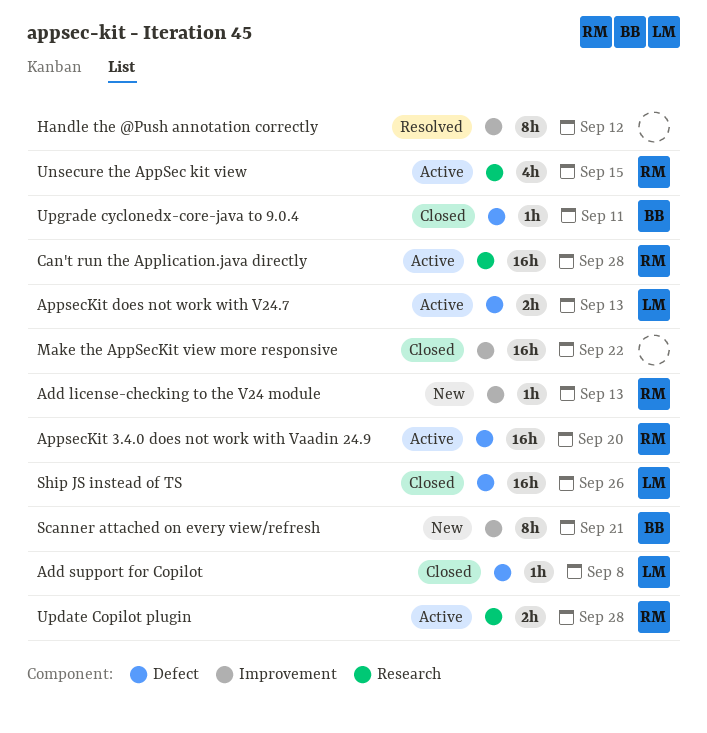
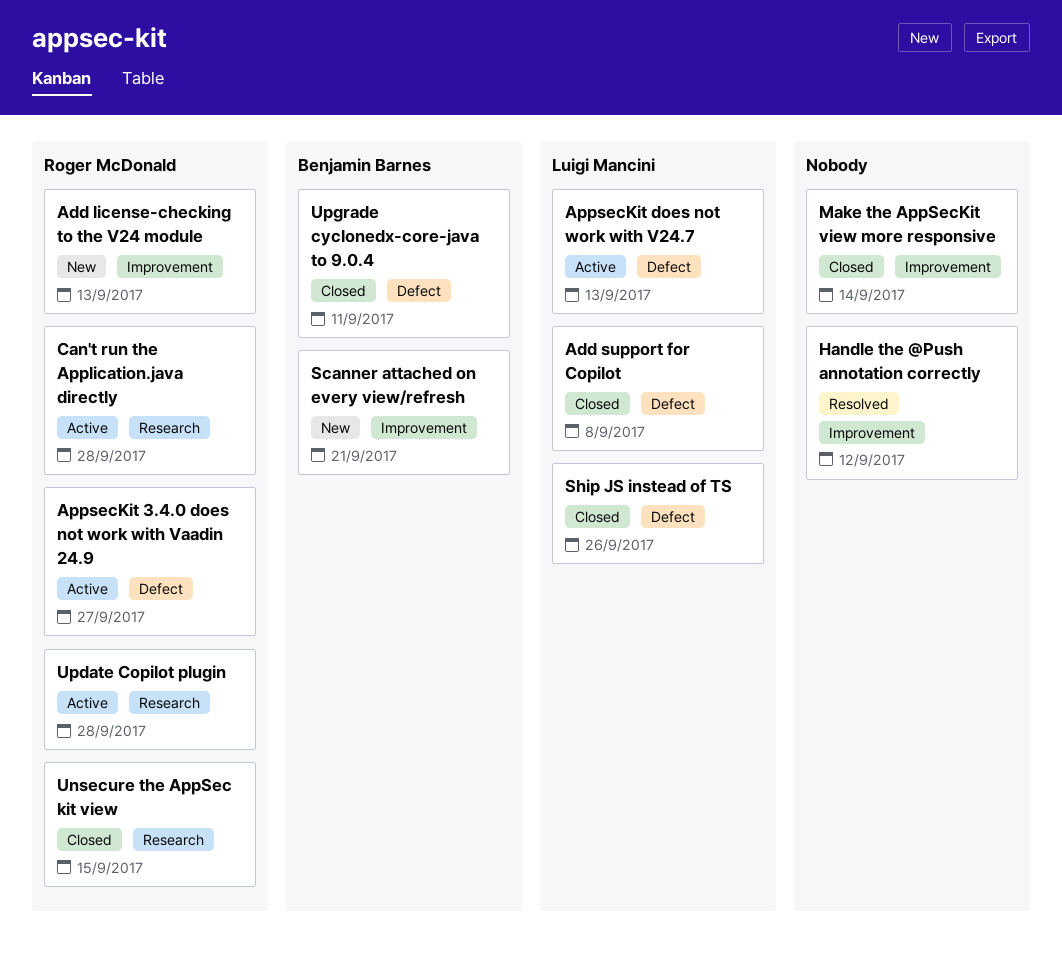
AppsecKit 3.4.0 does not work with Vaadin 24.9, due: Sep 20 -> Sep 27
Make the AppSecKit view more responsive, due: Sep 22 -> Sep 14
Unsecure the AppSec kit view, status: Active -> Closed

